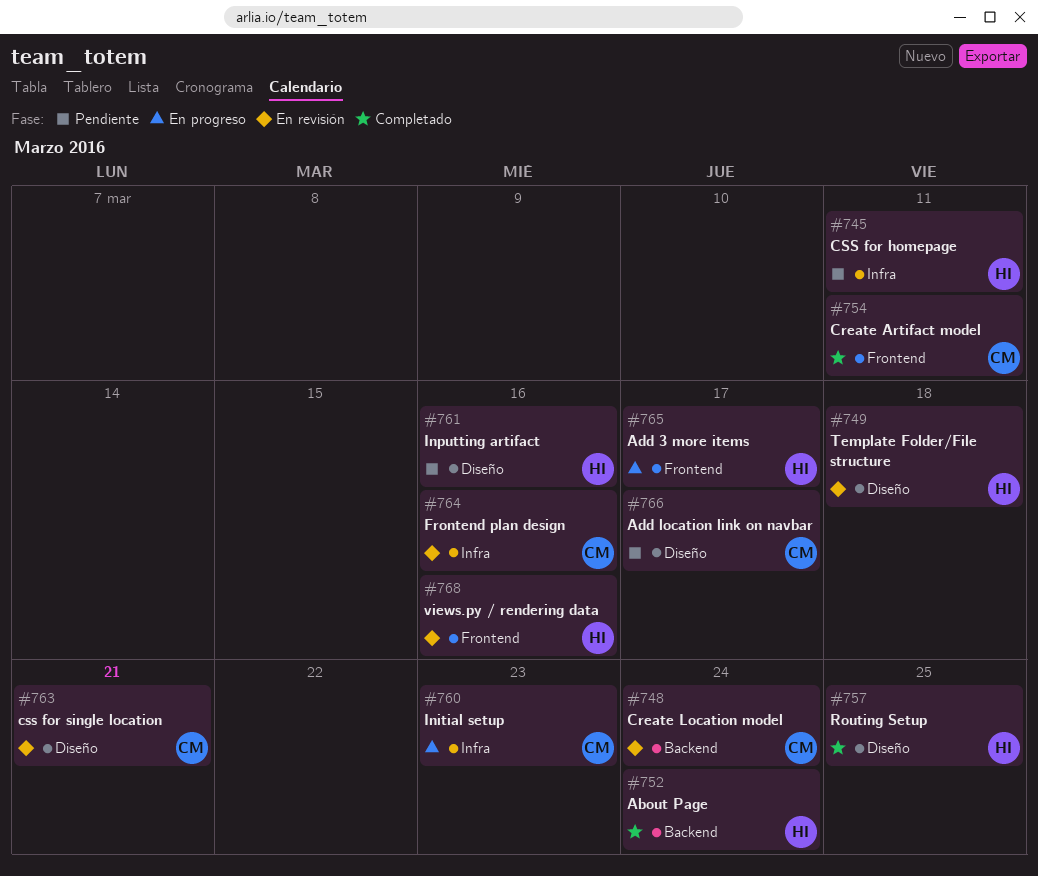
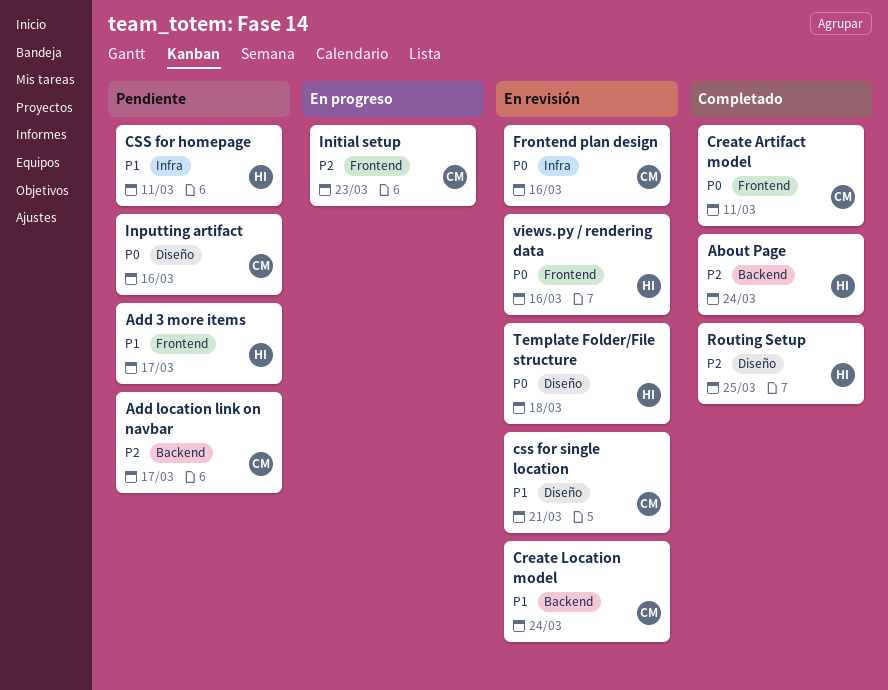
Add 3 more items, status: En progreso -> Pendiente
Add location link on navbar, label: Diseño -> Backend
Initial setup, label: Infra -> Frontend
Inputting artifact, owner: HI -> CM

